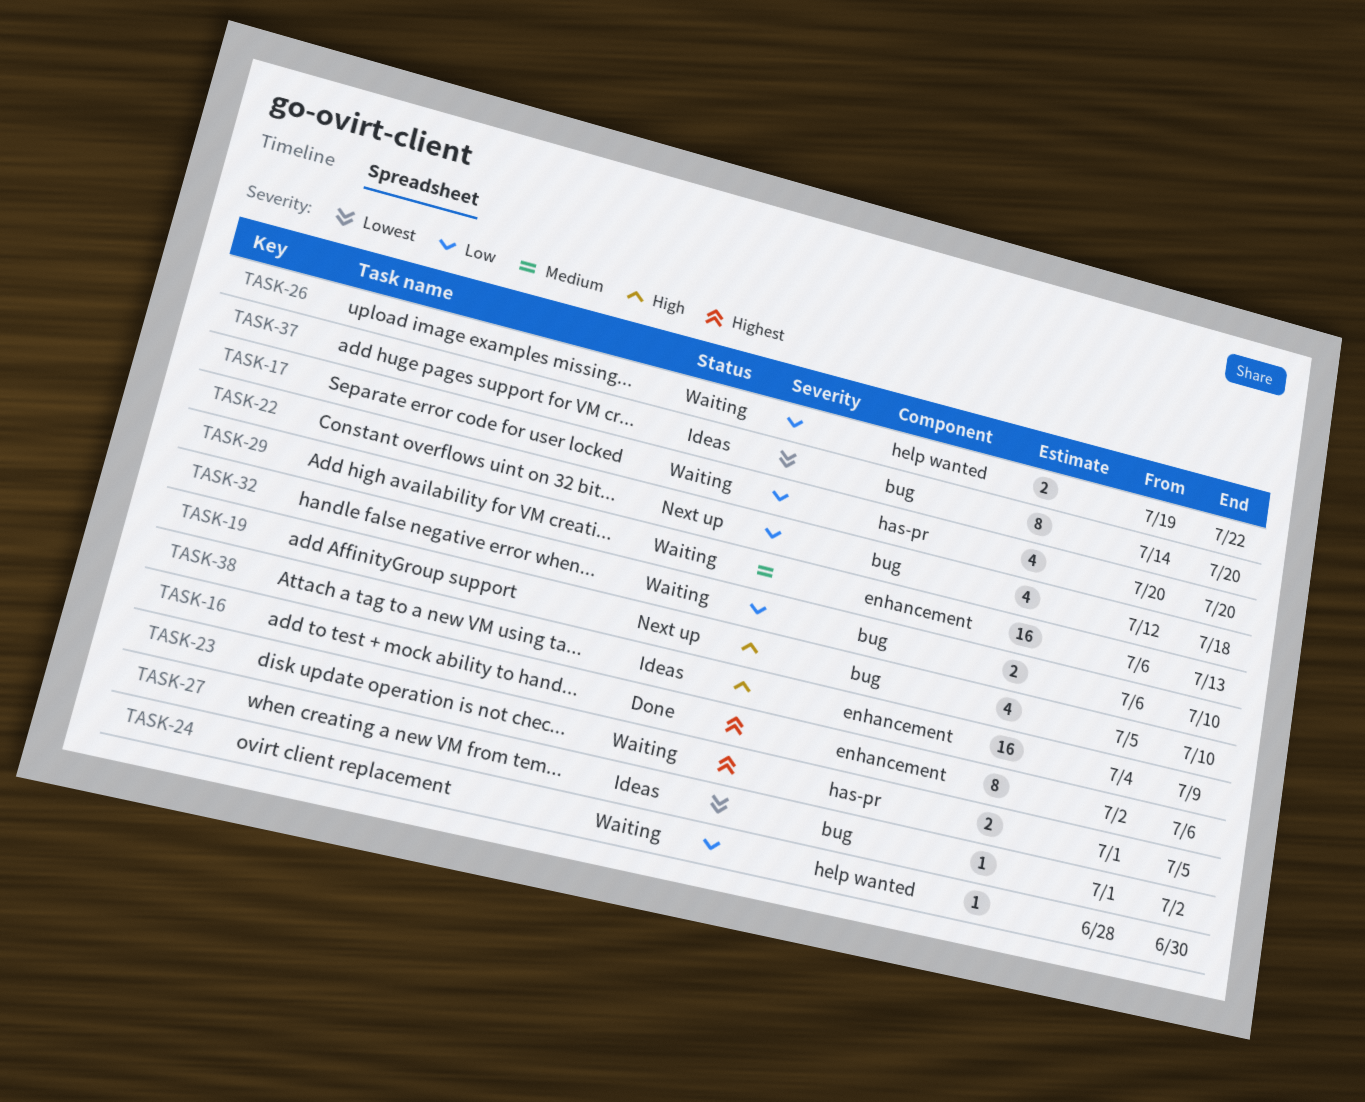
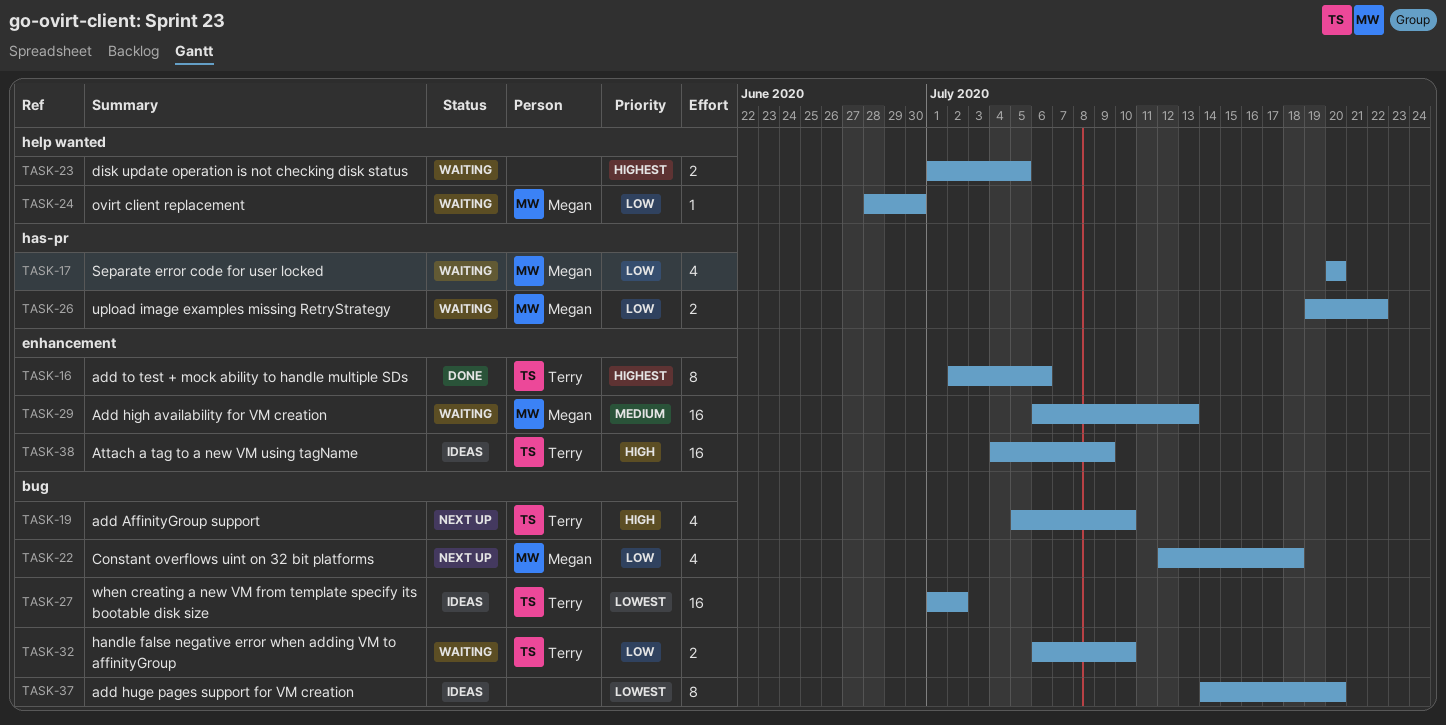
TASK-23, label: has-pr -> help wanted
TASK-26, label: help wanted -> has-pr
TASK-27, estimate: 1 -> 16

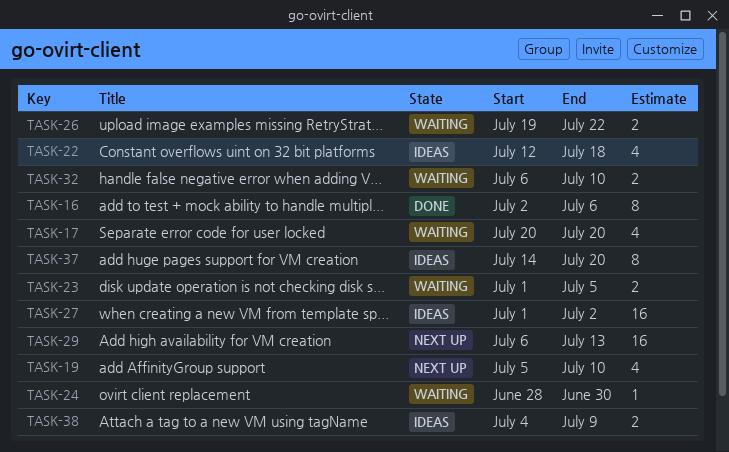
TASK-22, status: Next up -> Ideas
TASK-29, status: Waiting -> Next up
TASK-38, estimate: 16 -> 2

